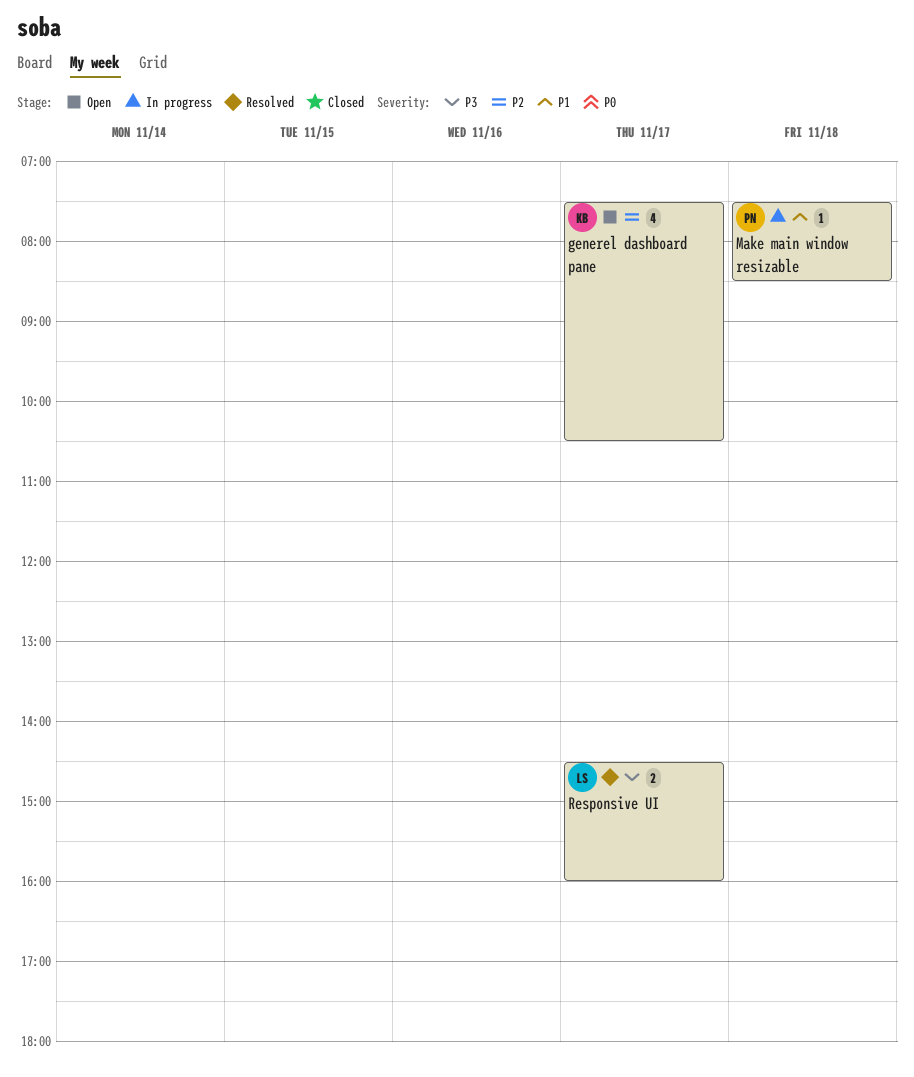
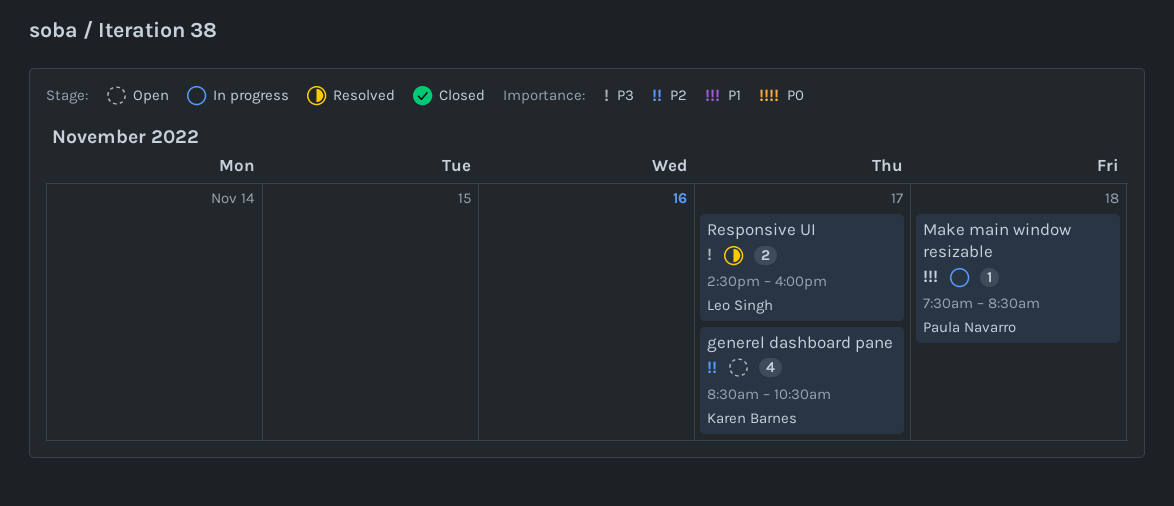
generel dashboard pane, begins: 07:30 -> 08:30

